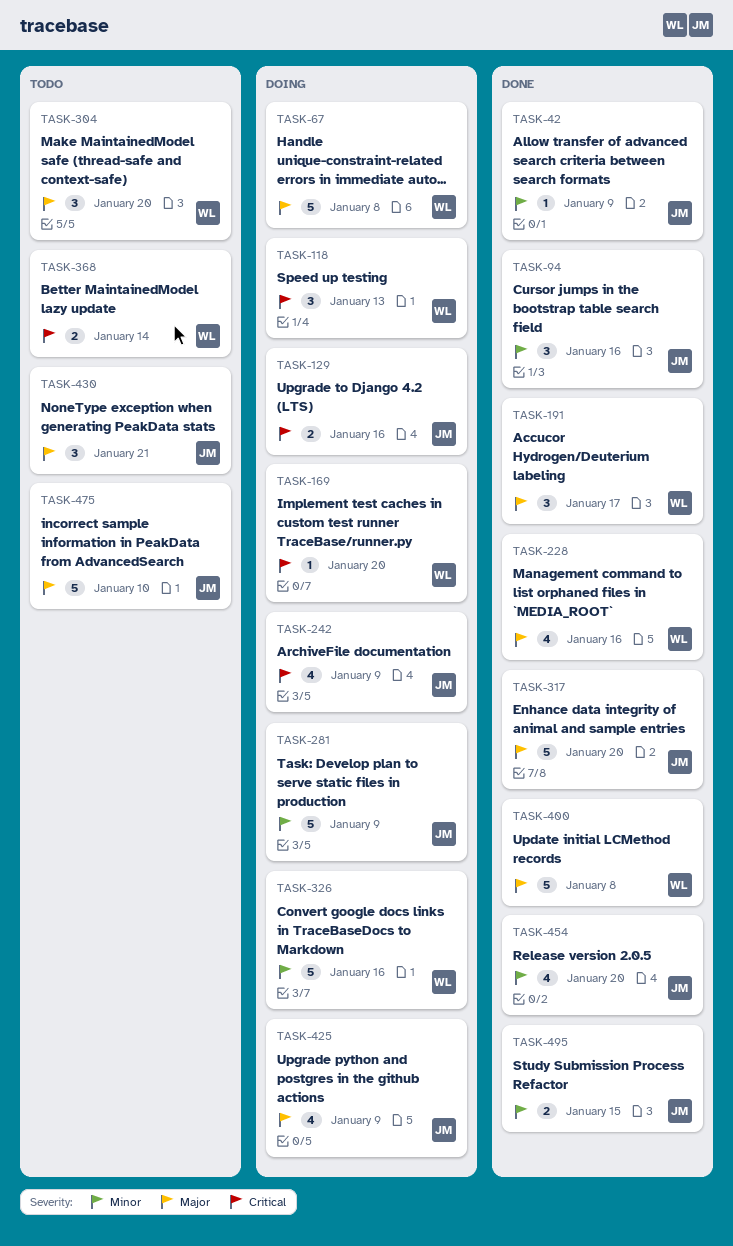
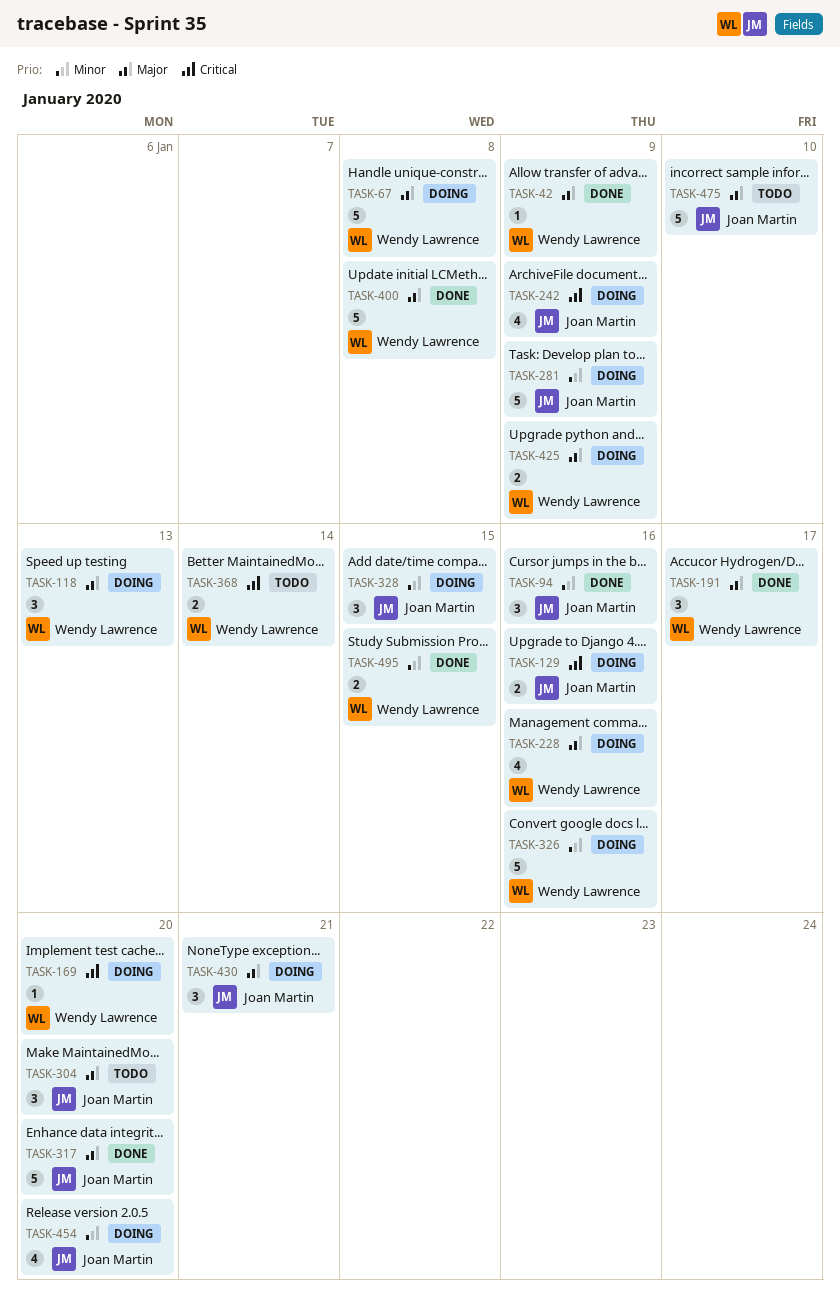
TASK-42, owner: Joan Martin -> Wendy Lawrence
TASK-42, priority: Minor -> Major
TASK-118, priority: Critical -> Major
TASK-228, status: Done -> Doing
TASK-304, owner: Wendy Lawrence -> Joan Martin
TASK-328: none -> present
TASK-425, owner: Joan Martin -> Wendy Lawrence
TASK-425, estimate: 4 -> 2
TASK-430, status: Todo -> Doing
TASK-454, status: Done -> Doing
TASK-495, owner: Joan Martin -> Wendy Lawrence

